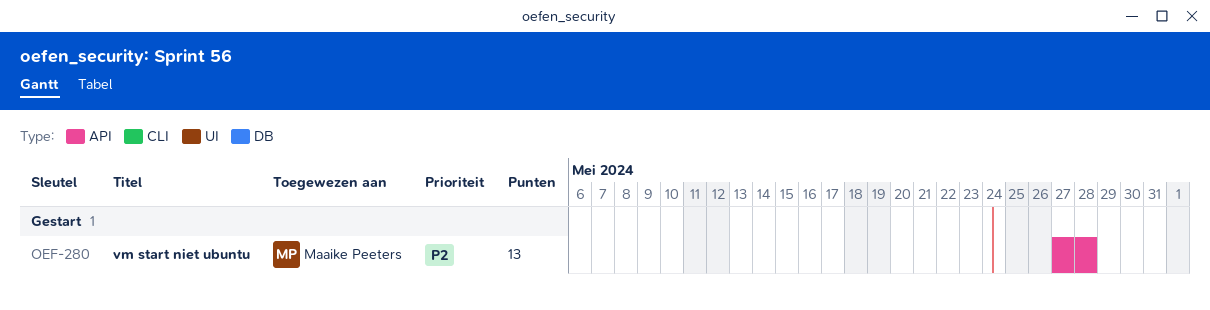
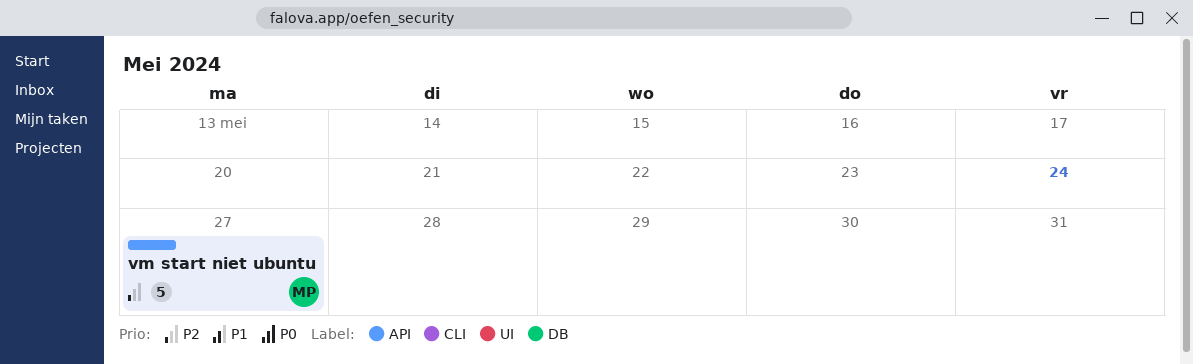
vm start niet ubuntu, estimate: 13 -> 5
vm start niet ubuntu, due: May 28 -> May 27

